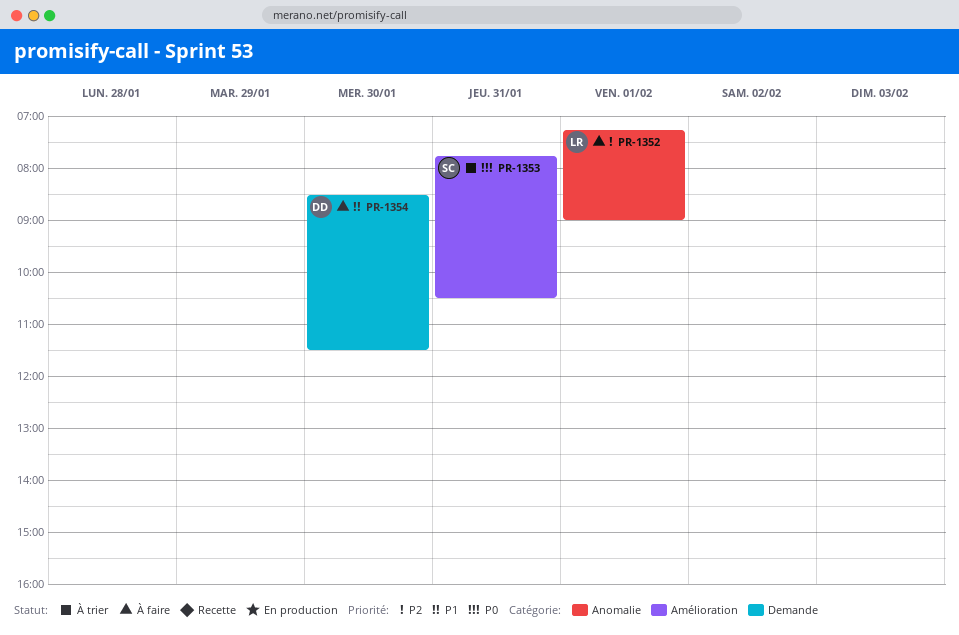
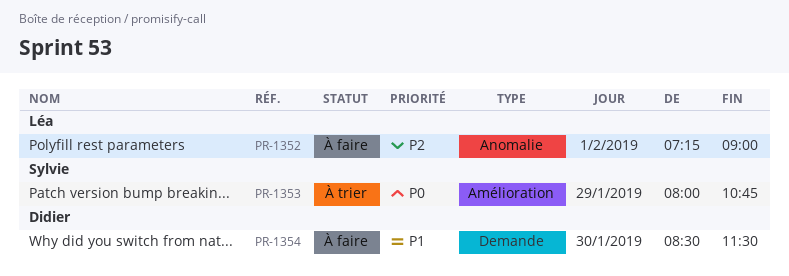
PR-1353, day: Jan 31 -> Jan 29
PR-1353, begins: 07:45 -> 08:00
PR-1353, ends: 10:30 -> 10:45

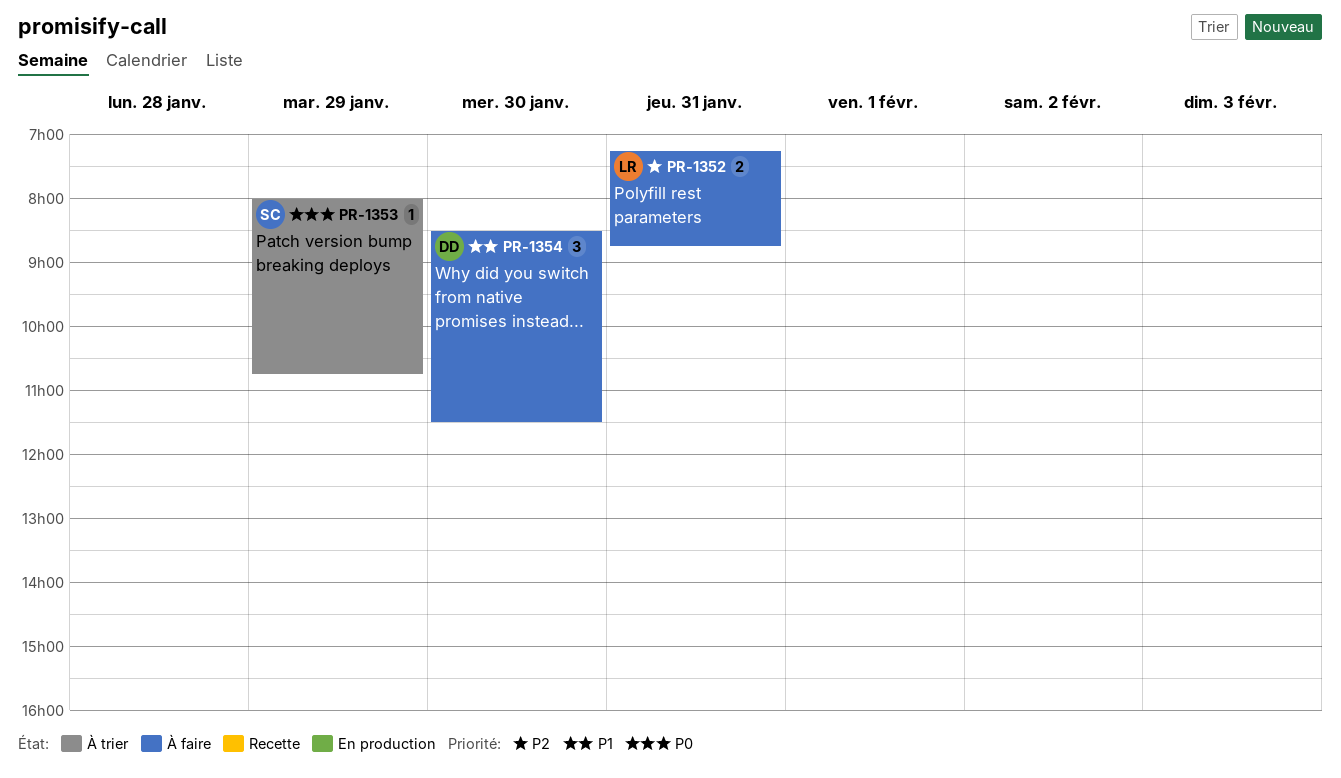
PR-1352, day: Feb 1 -> Jan 31
PR-1352, ends: 09:00 -> 08:45

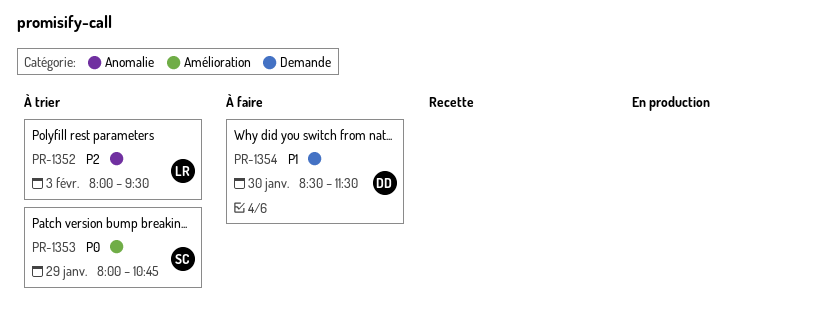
PR-1352, status: À faire -> À trier
PR-1352, day: Jan 31 -> Feb 3
PR-1352, begins: 07:15 -> 08:00
PR-1352, ends: 08:45 -> 09:30

